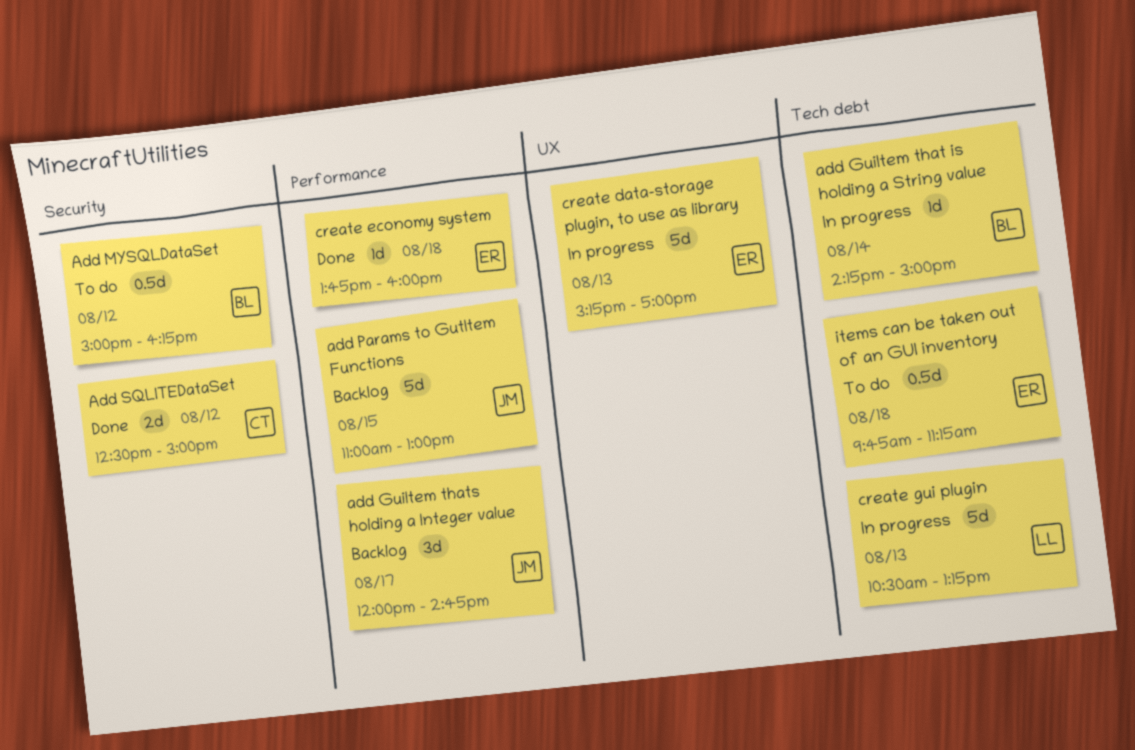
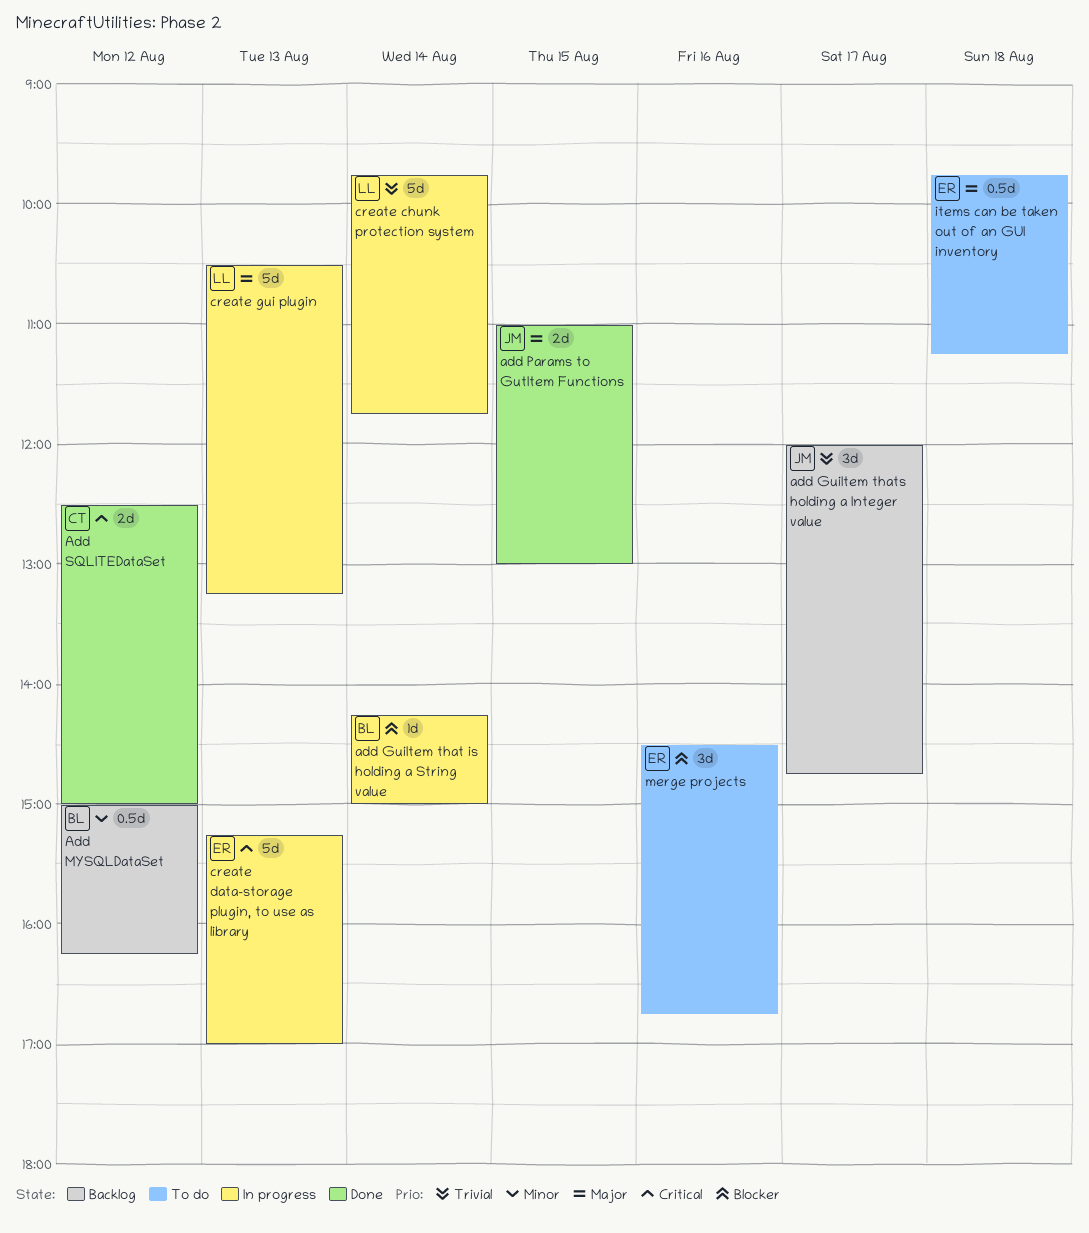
Add MYSQLDataSet, status: To do -> Backlog
add Params to GutItem Functions, status: Backlog -> Done
add Params to GutItem Functions, estimate: 5d -> 2d
create chunk protection system: none -> present
create economy system: present -> none
merge projects: none -> present

